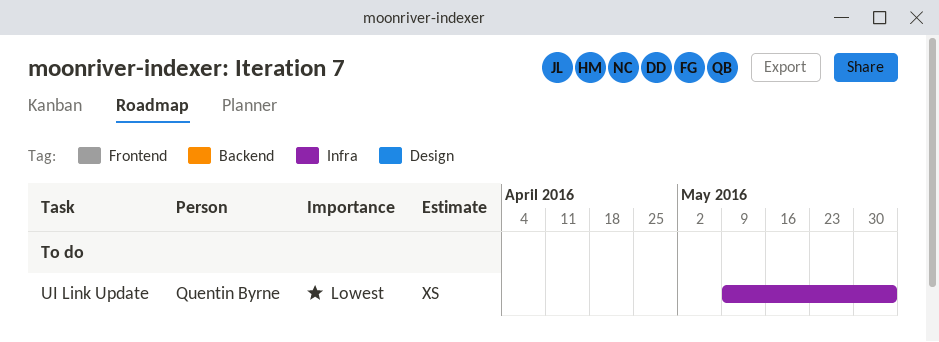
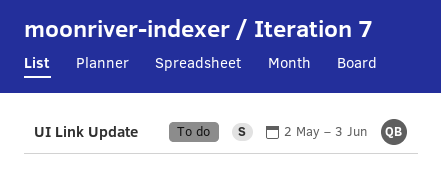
UI Link Update, estimate: XS -> S
UI Link Update, start: May 9 -> May 2

